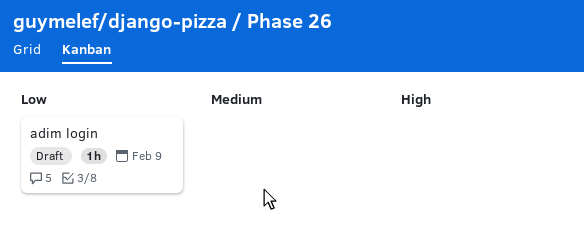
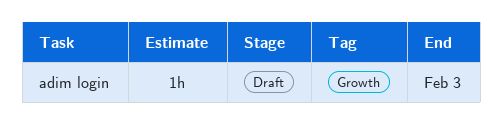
adim login, due: Feb 9 -> Feb 3

